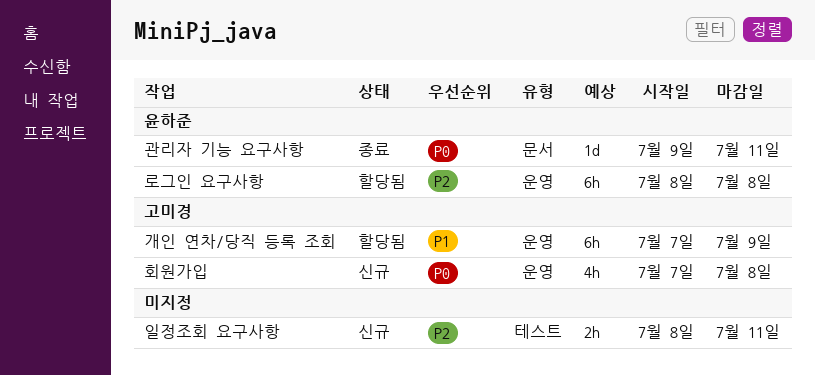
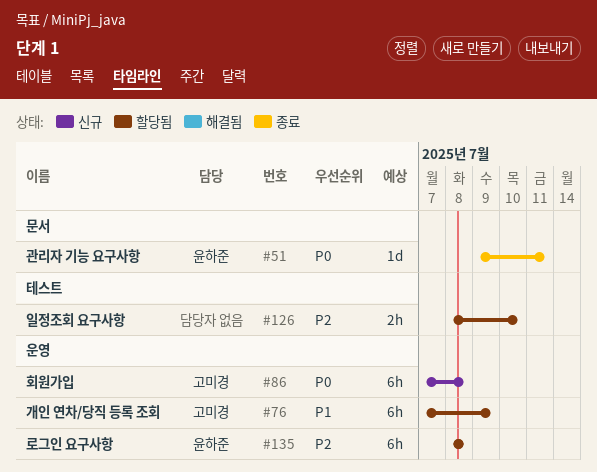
일정조회 요구사항, status: 신규 -> 할당됨
일정조회 요구사항, due: Jul 11 -> Jul 10
회원가입, estimate: 4h -> 6h

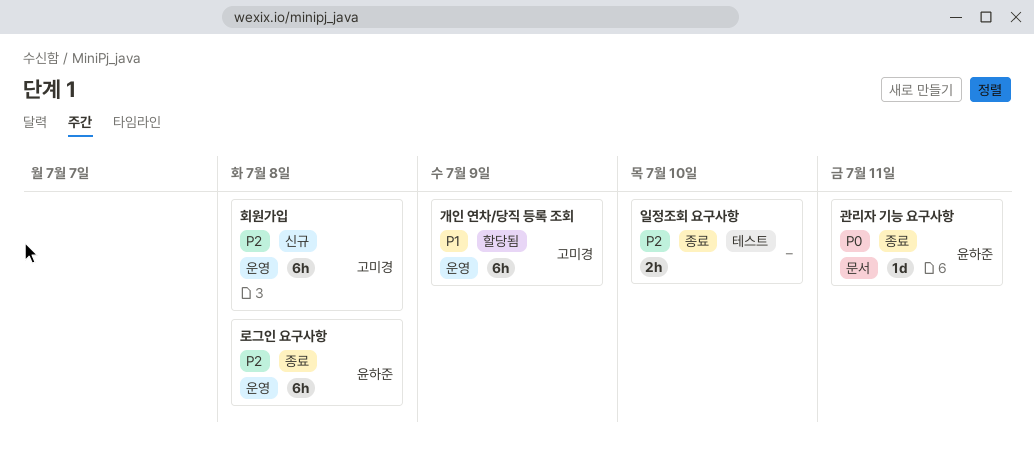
로그인 요구사항, status: 할당됨 -> 종료
일정조회 요구사항, status: 할당됨 -> 종료
회원가입, priority: P0 -> P2

